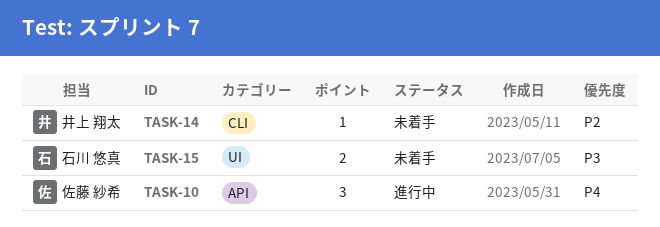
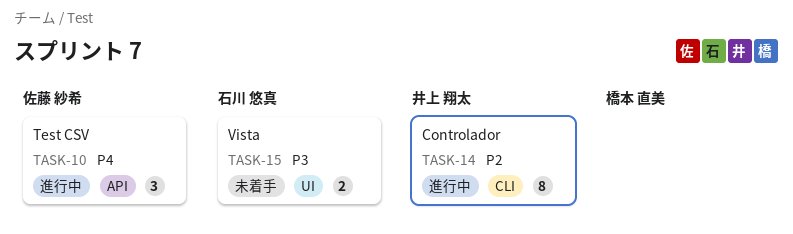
TASK-14, status: 未着手 -> 進行中
TASK-14, estimate: 1 -> 8

